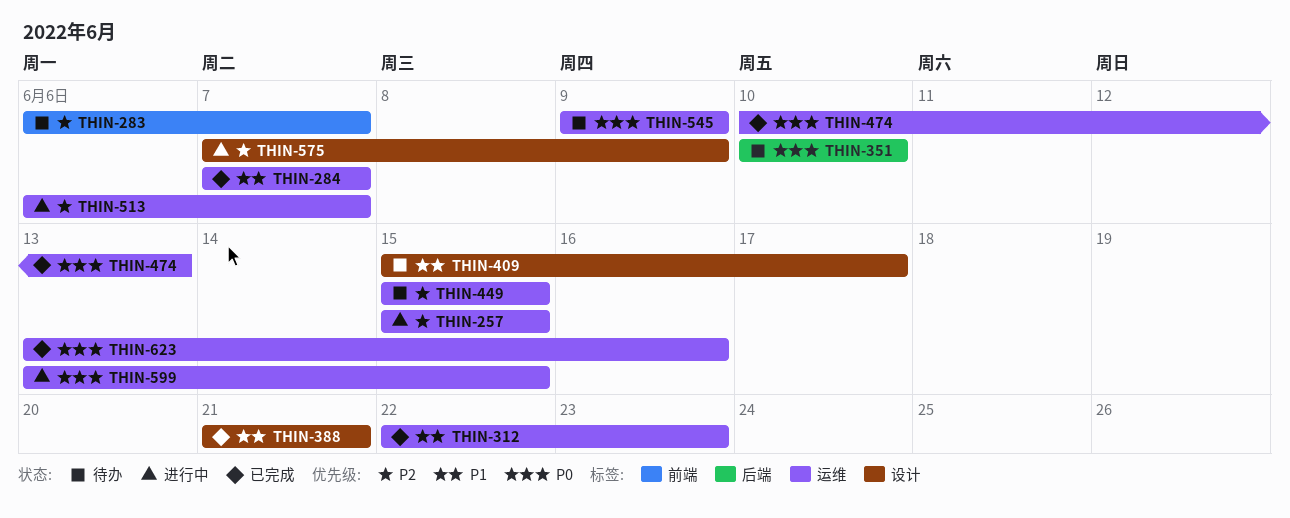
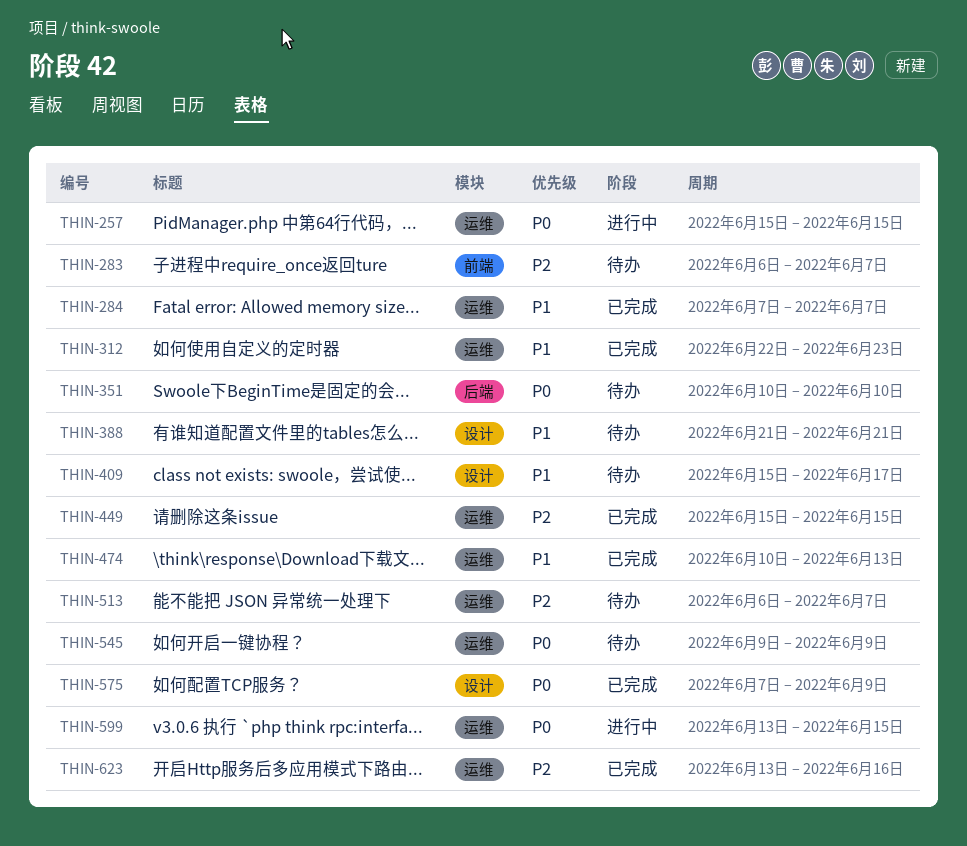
THIN-257, priority: P2 -> P0
THIN-388, status: 已完成 -> 待办
THIN-449, status: 待办 -> 已完成
THIN-474, priority: P0 -> P1
THIN-513, status: 进行中 -> 待办
THIN-575, status: 进行中 -> 已完成
THIN-575, priority: P2 -> P0
THIN-623, priority: P0 -> P2

